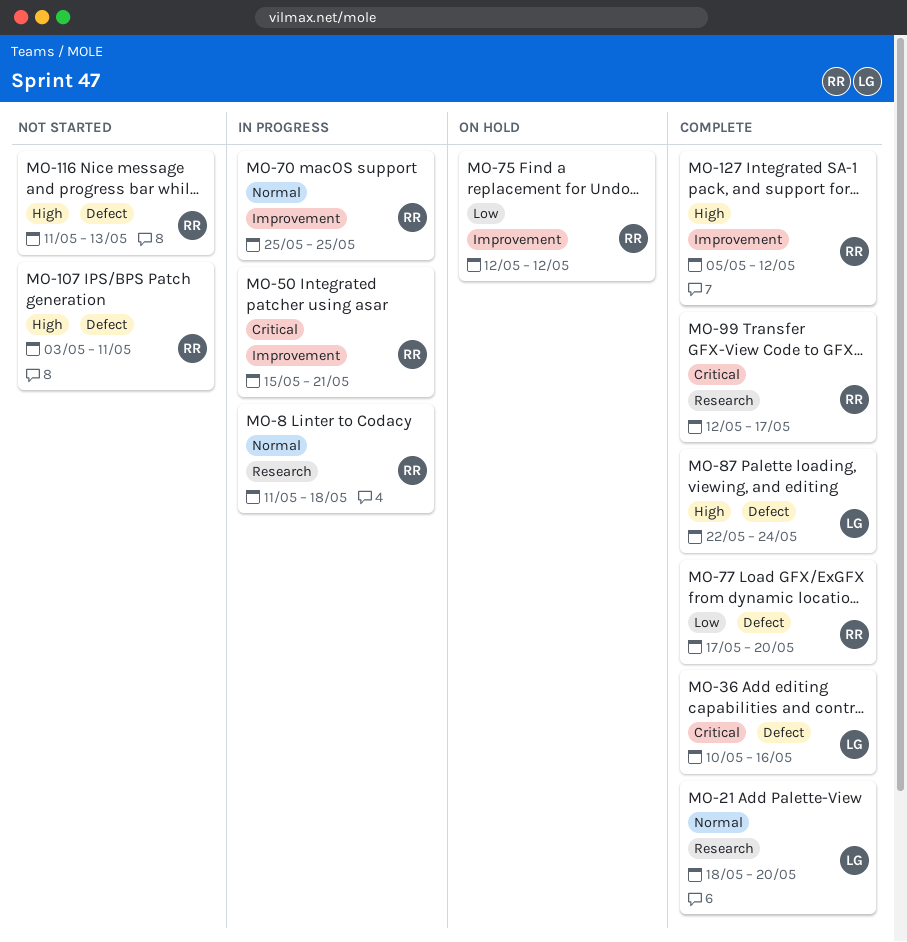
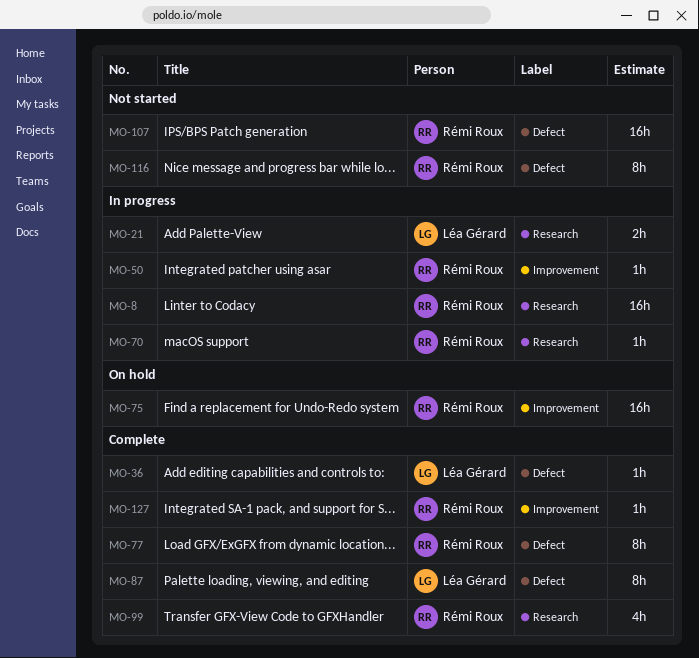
MO-21, status: Complete -> In progress
MO-70, label: Improvement -> Research

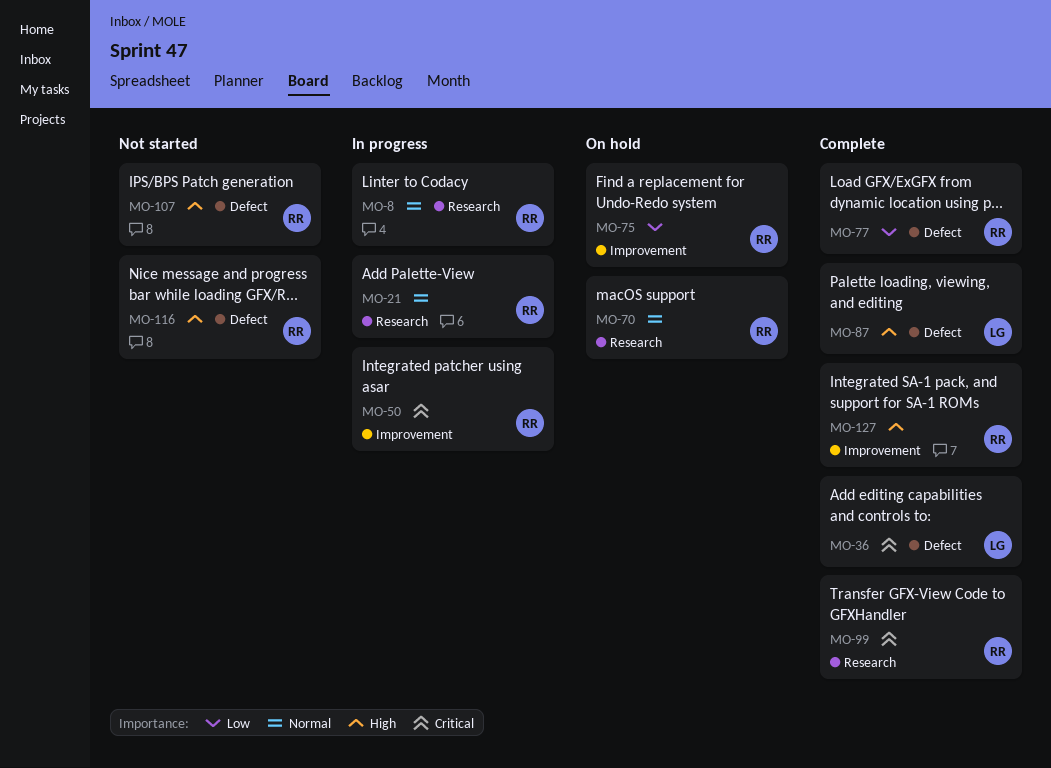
MO-21, owner: Léa Gérard -> Rémi Roux
MO-70, status: In progress -> On hold

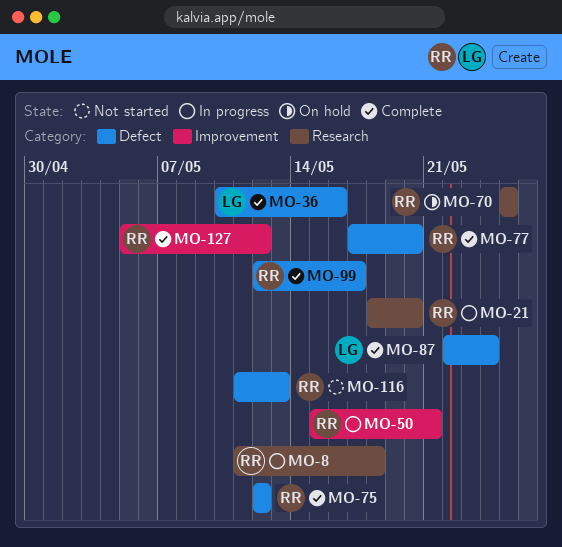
MO-75, status: On hold -> Complete
MO-75, label: Improvement -> Defect
MO-99, label: Research -> Defect
MO-107: present -> none

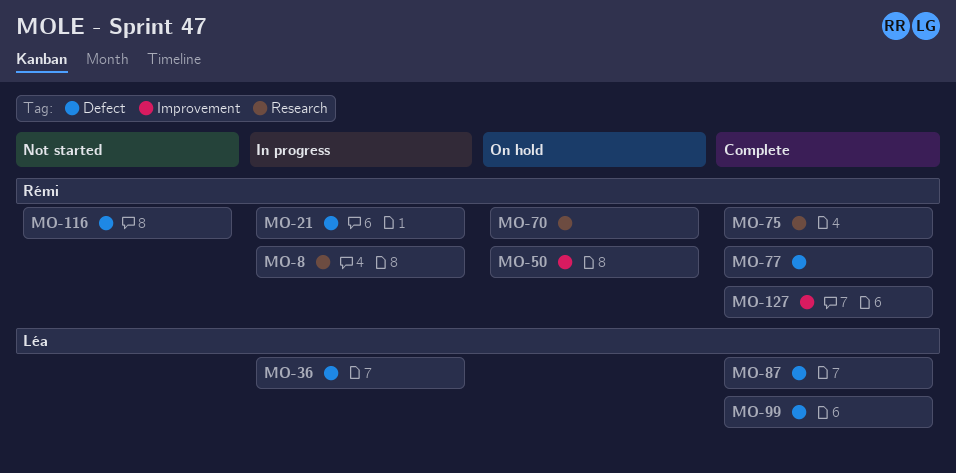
MO-21, label: Research -> Defect
MO-36, status: Complete -> In progress
MO-50, status: In progress -> On hold
MO-75, label: Defect -> Research
MO-99, owner: Rémi -> Léa

